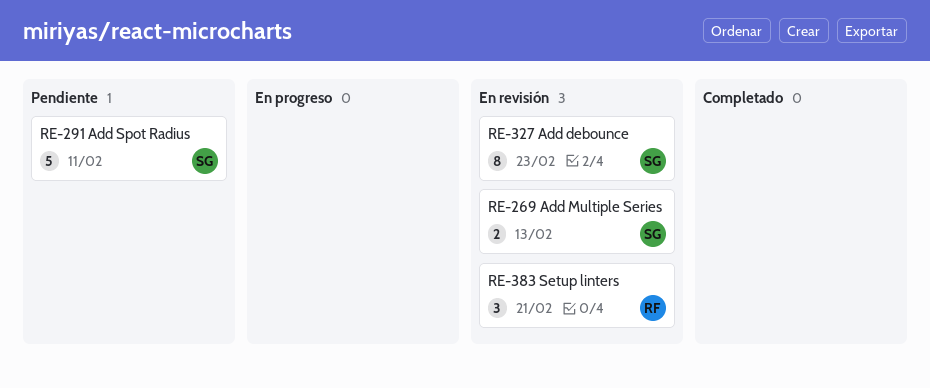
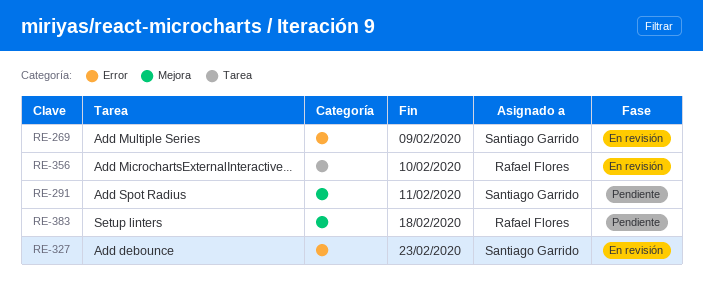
RE-269, due: Feb 13 -> Feb 9
RE-356: none -> present
RE-383, status: En revisión -> Pendiente
RE-383, due: Feb 21 -> Feb 18

